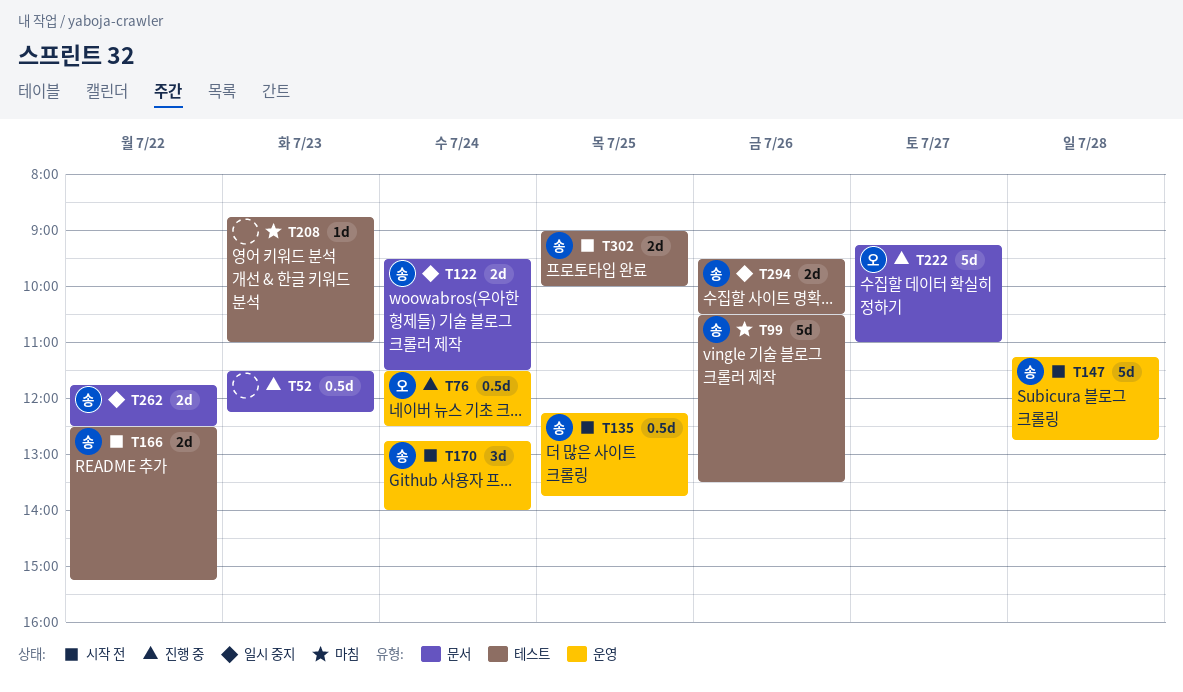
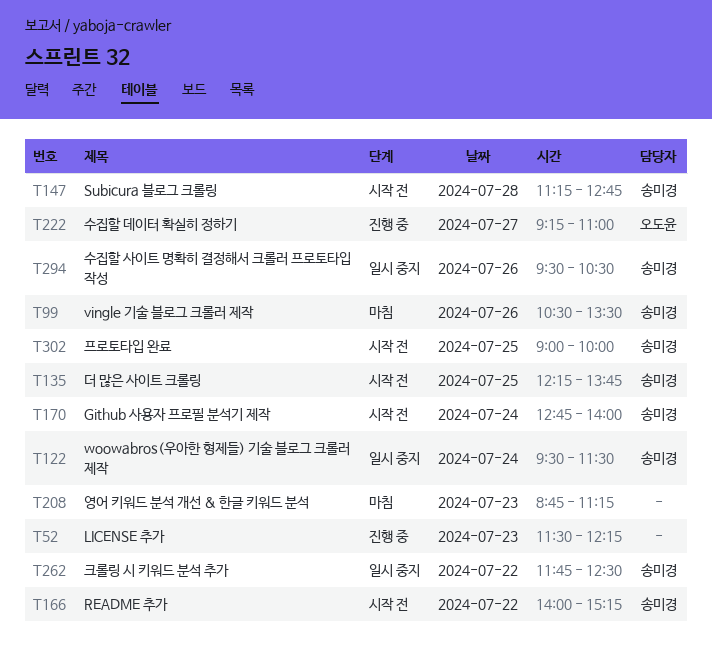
T76: present -> none
T166, begins: 12:30 -> 14:00
T208, ends: 11:00 -> 11:15

